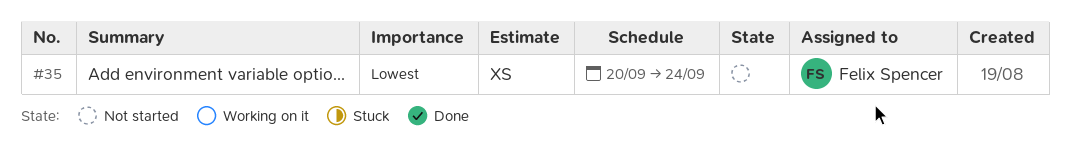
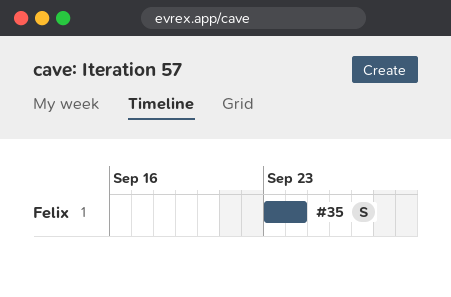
#35, estimate: XS -> S
#35, start: Sep 20 -> Sep 23

